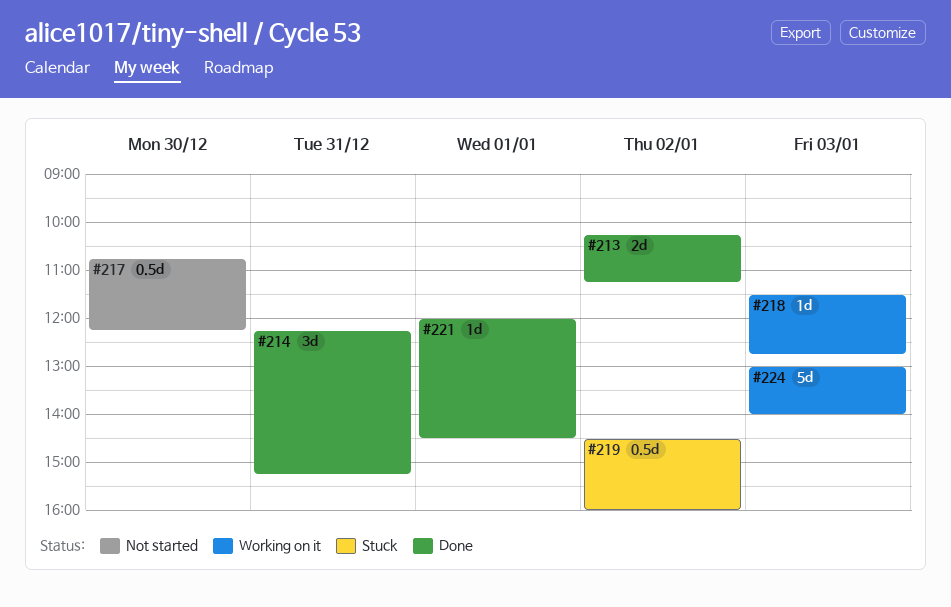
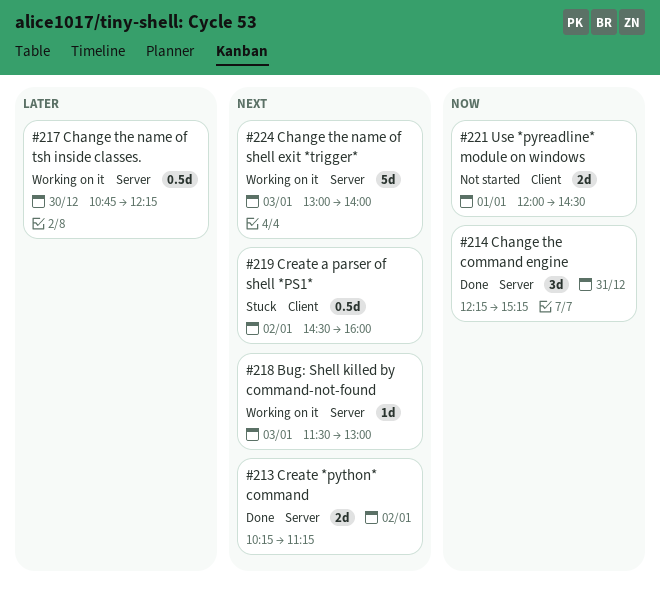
#217, status: Not started -> Working on it
#218, ends: 12:45 -> 13:00
#221, status: Done -> Not started
#221, estimate: 1d -> 2d

